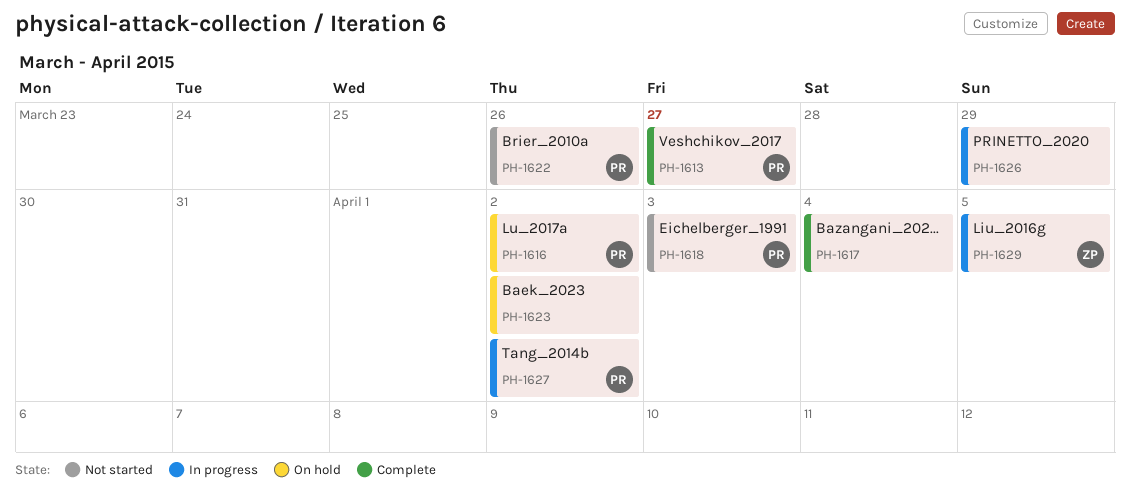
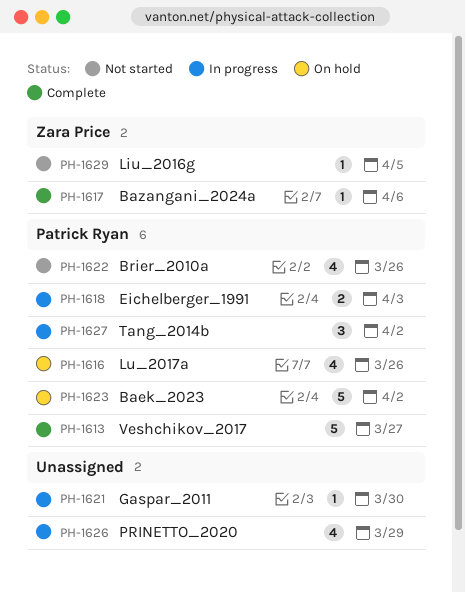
PH-1616, due: Apr 2 -> Mar 26
PH-1617, owner: none -> Zara Price
PH-1617, due: Apr 4 -> Apr 6
PH-1618, status: Not started -> In progress
PH-1621: none -> present
PH-1623, owner: none -> Patrick Ryan
PH-1629, status: In progress -> Not started

